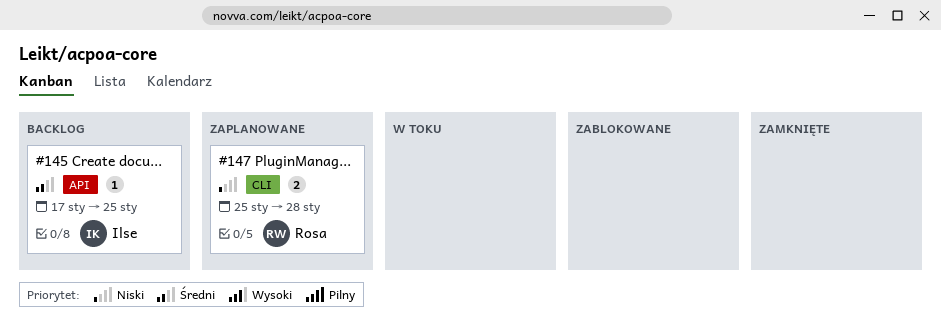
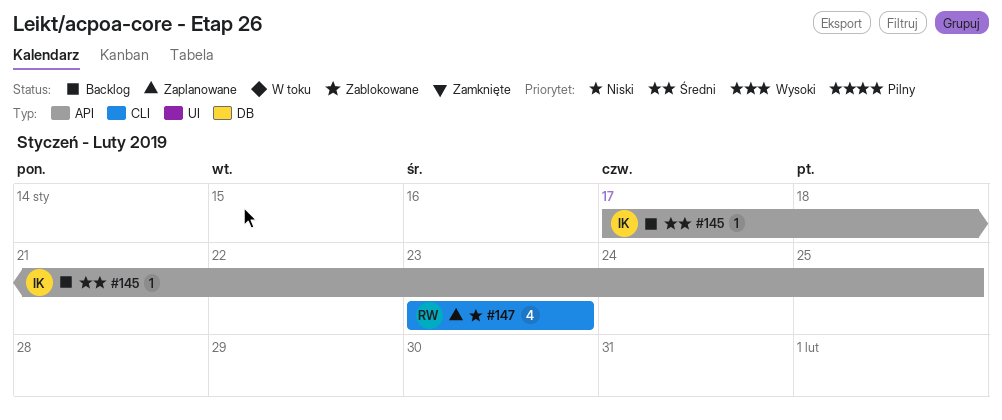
#147, estimate: 2 -> 4
#147, start: Jan 25 -> Jan 23
#147, due: Jan 28 -> Jan 23

